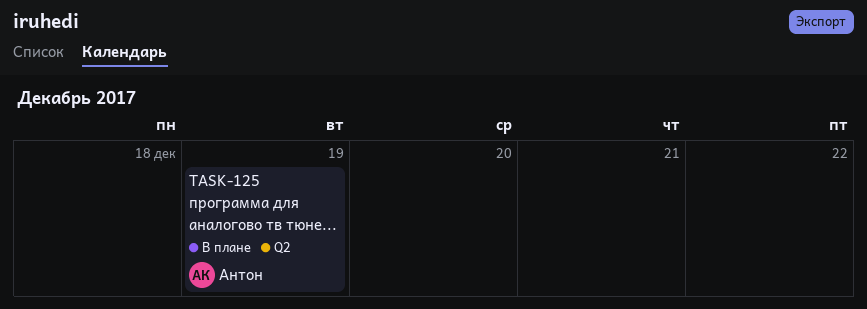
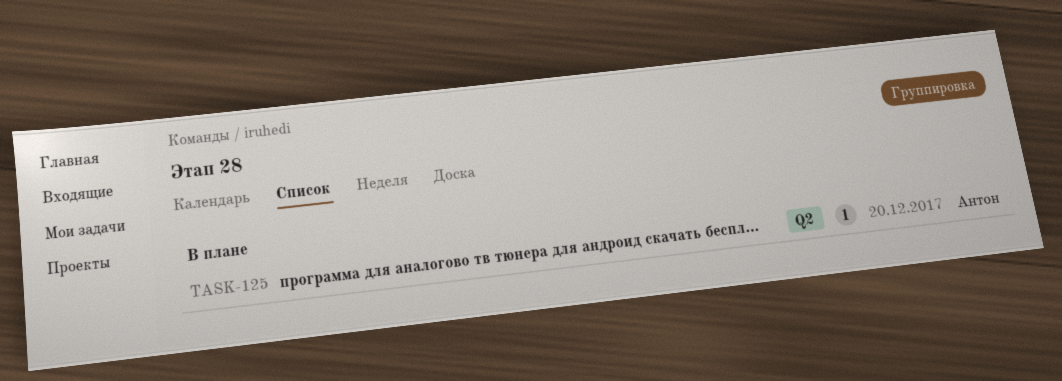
TASK-125, due: Dec 19 -> Dec 20

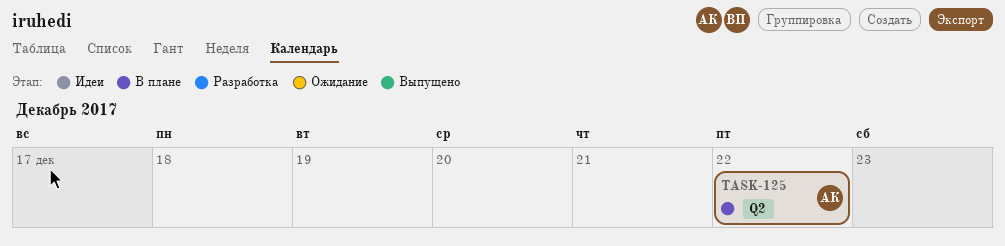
TASK-125, due: Dec 20 -> Dec 22

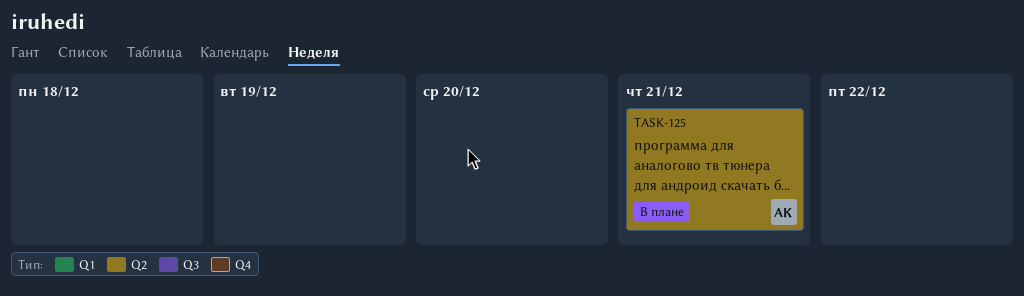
TASK-125, due: Dec 22 -> Dec 21

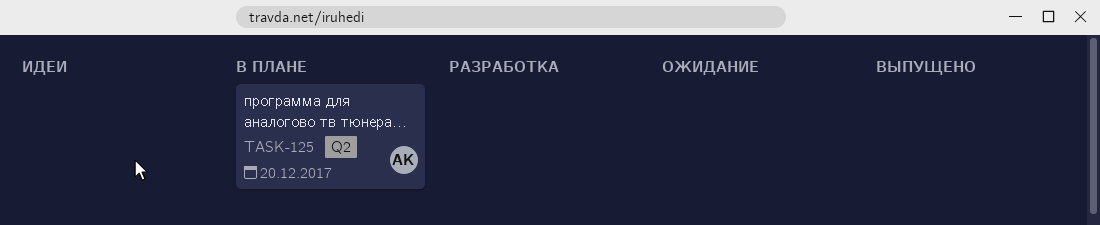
TASK-125, due: Dec 21 -> Dec 20

